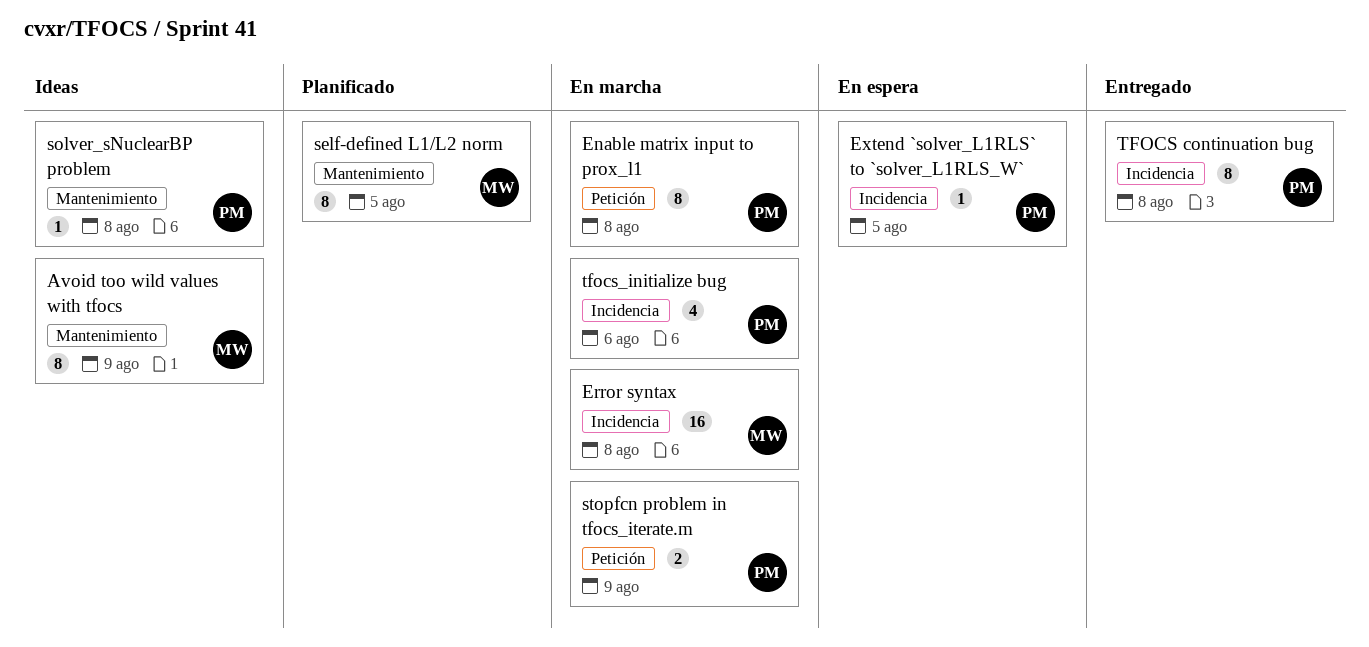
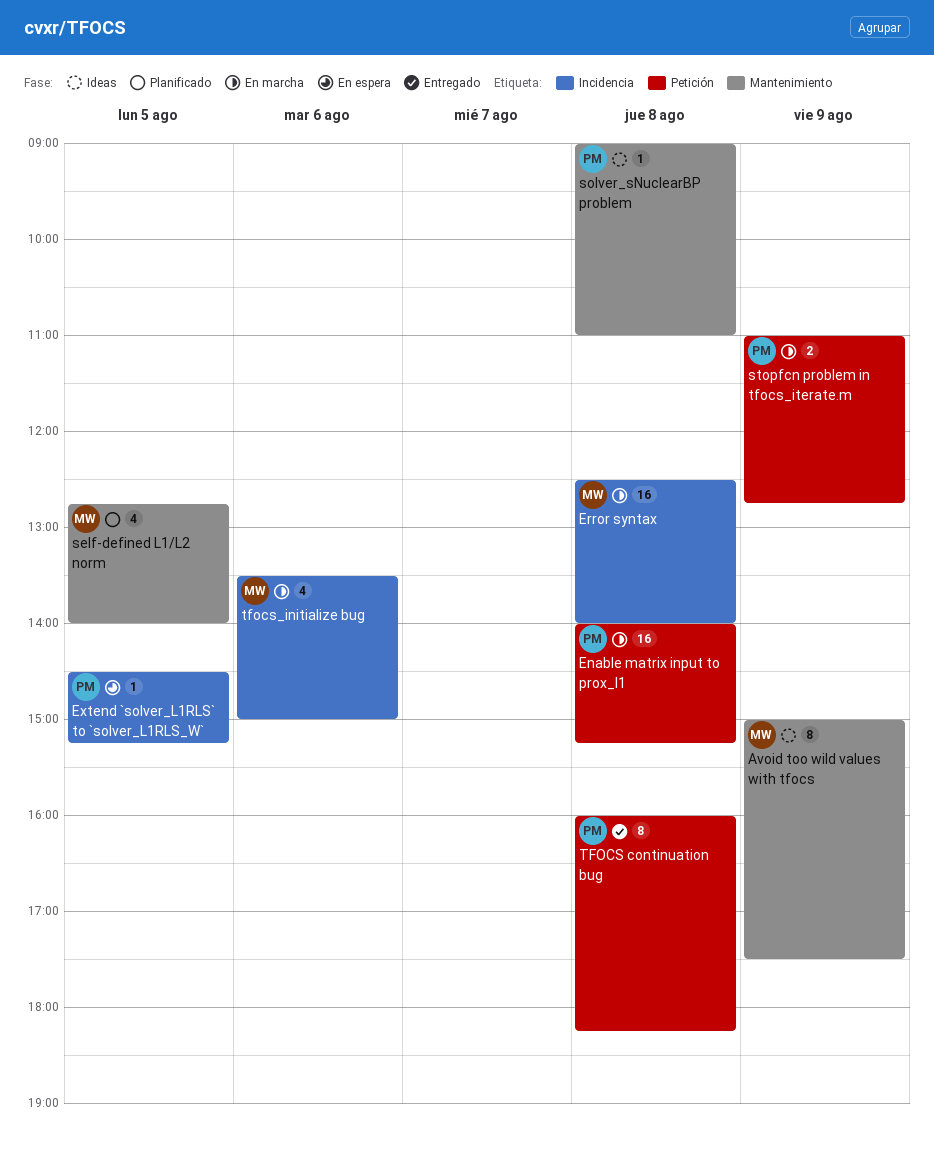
Enable matrix input to prox_l1, estimate: 8 -> 16
self-defined L1/L2 norm, estimate: 8 -> 4
TFOCS continuation bug, label: Incidencia -> Petición
tfocs_initialize bug, owner: PM -> MW

